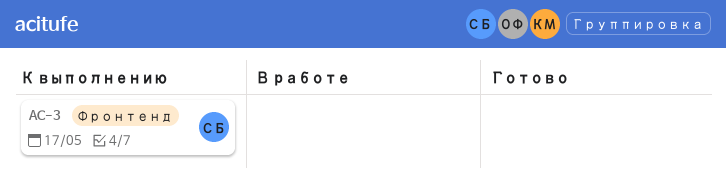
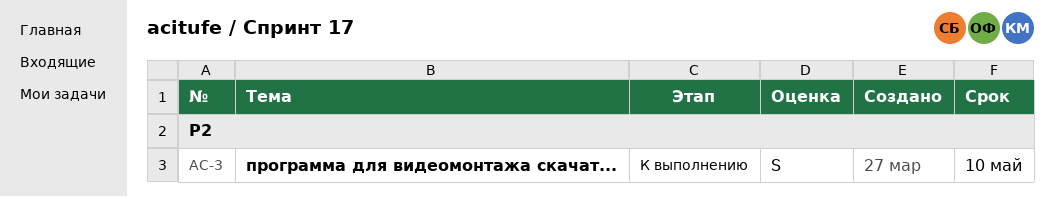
AC-3, due: May 17 -> May 10

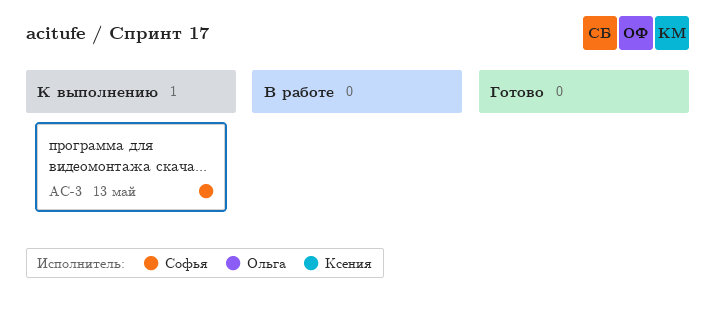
AC-3, due: May 10 -> May 13

